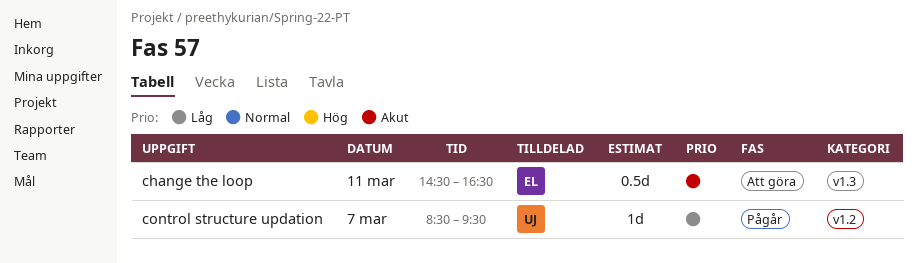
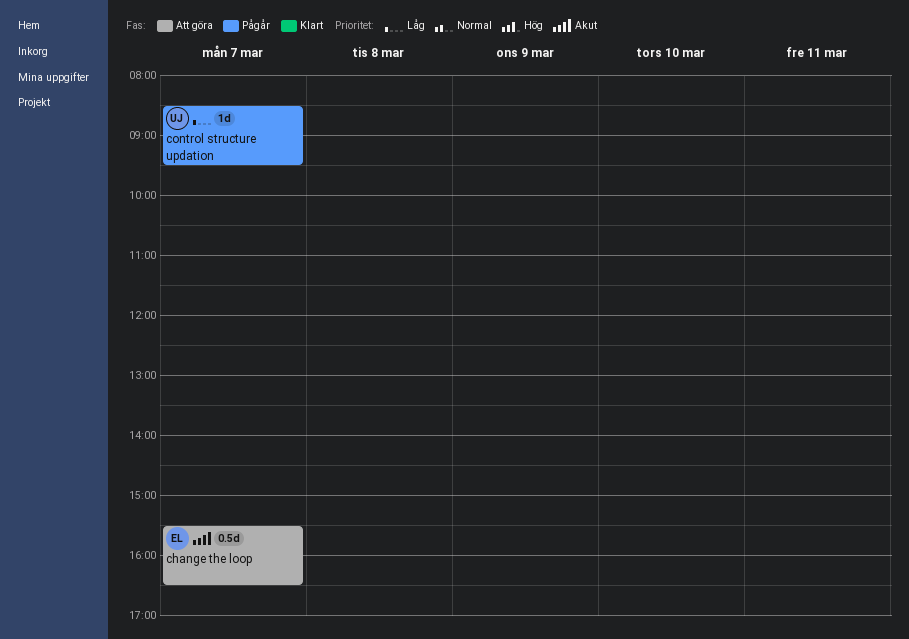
change the loop, day: Mar 11 -> Mar 7
change the loop, begins: 14:30 -> 15:30

